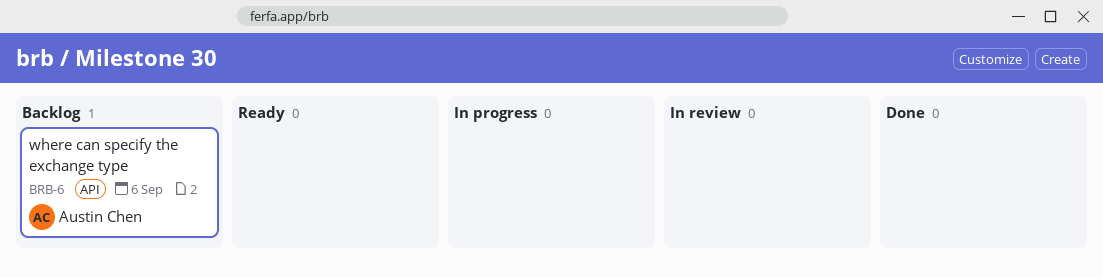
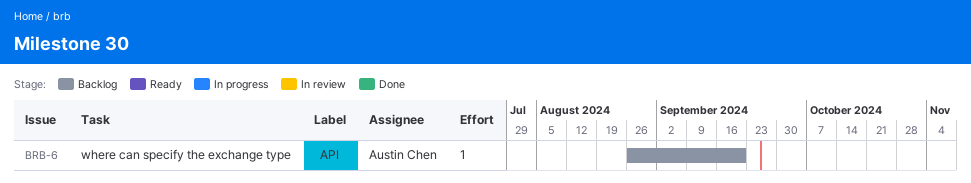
BRB-6, due: Sep 6 -> Sep 20

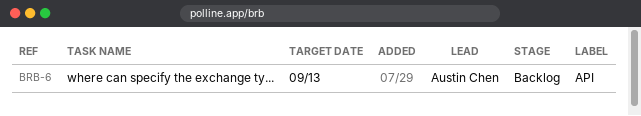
BRB-6, due: Sep 20 -> Sep 13

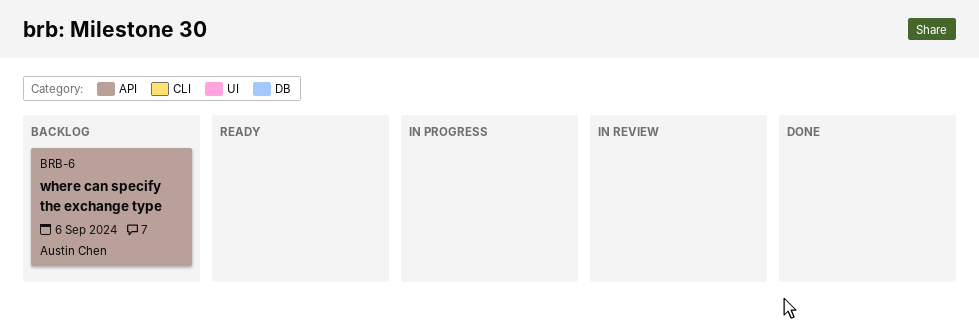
BRB-6, due: Sep 13 -> Sep 6

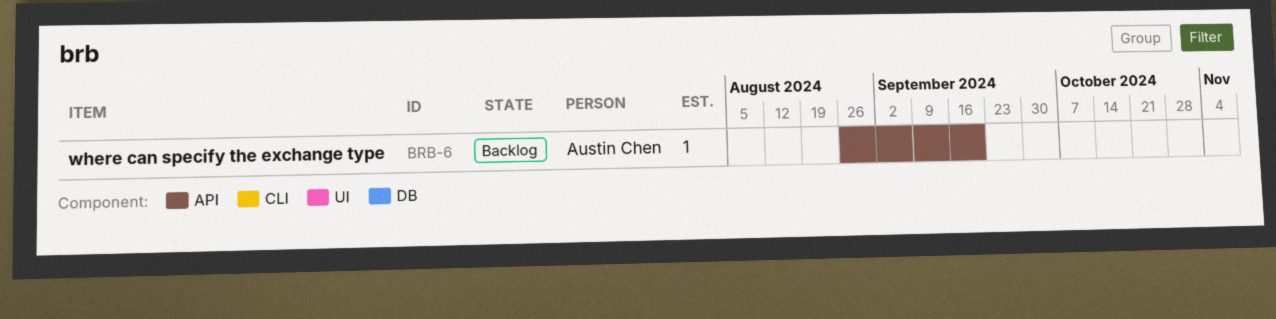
BRB-6, due: Sep 6 -> Sep 20

